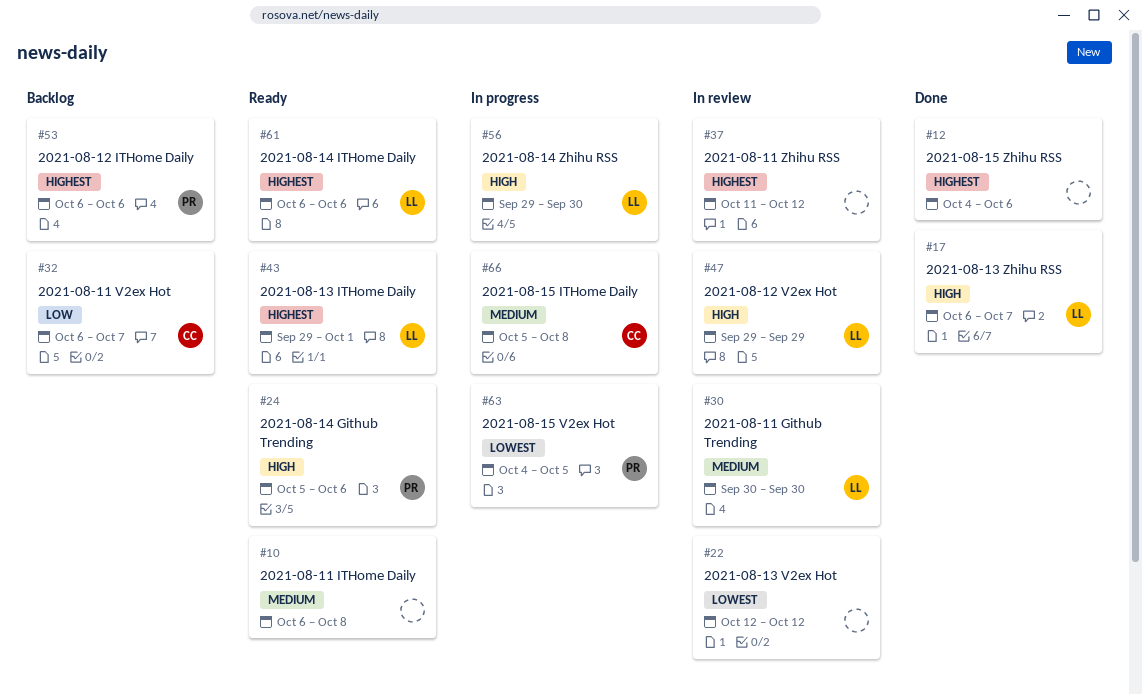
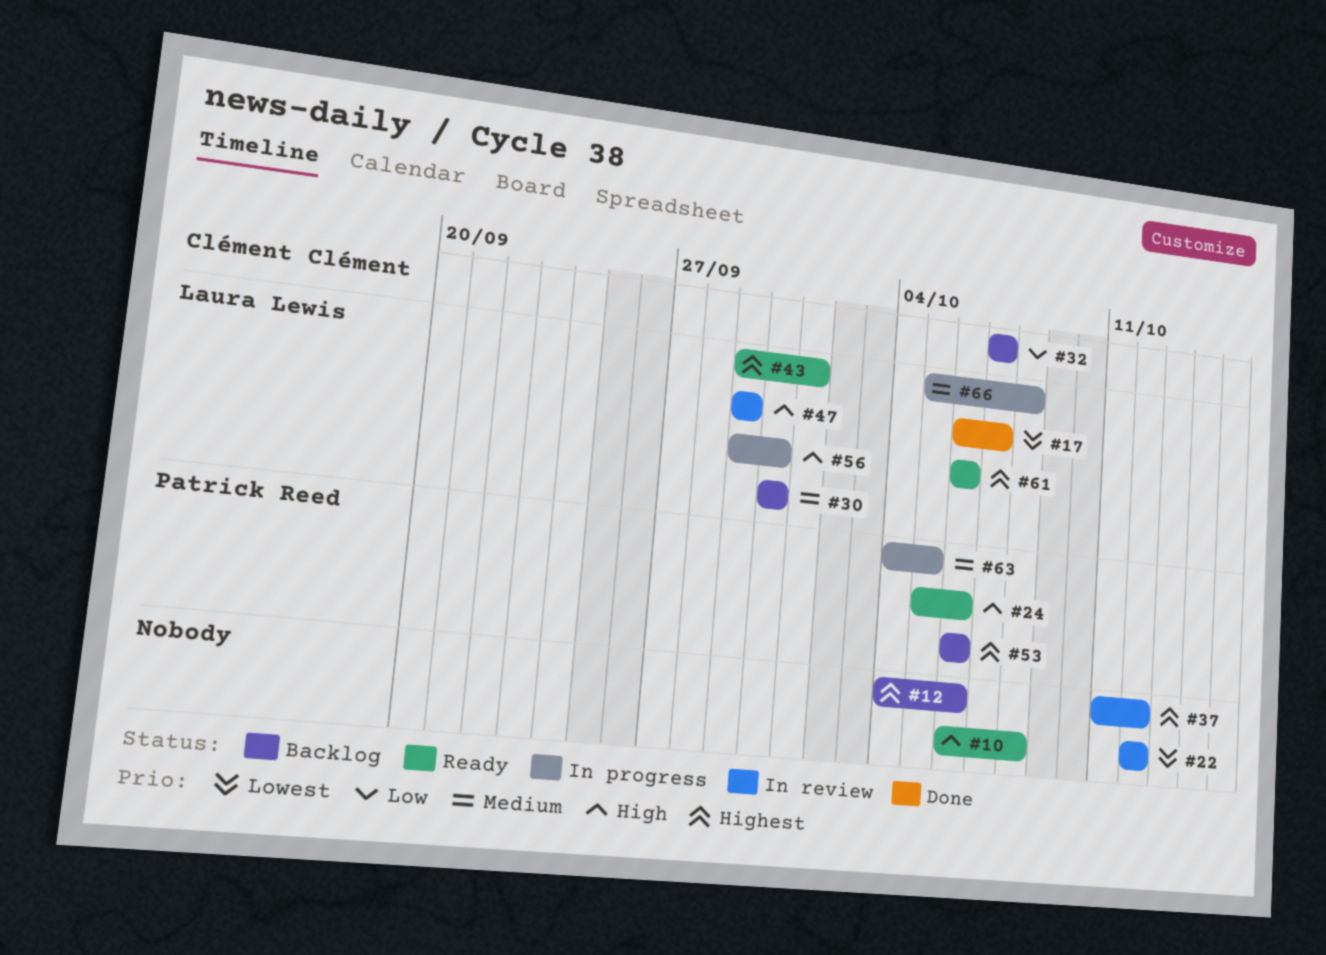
#10, priority: Medium -> High
#12, status: Done -> Backlog
#17, priority: High -> Lowest
#30, status: In review -> Backlog
#32, start: Oct 6 -> Oct 7
#63, priority: Lowest -> Medium
#66, owner: Clément Clément -> Laura Lewis

